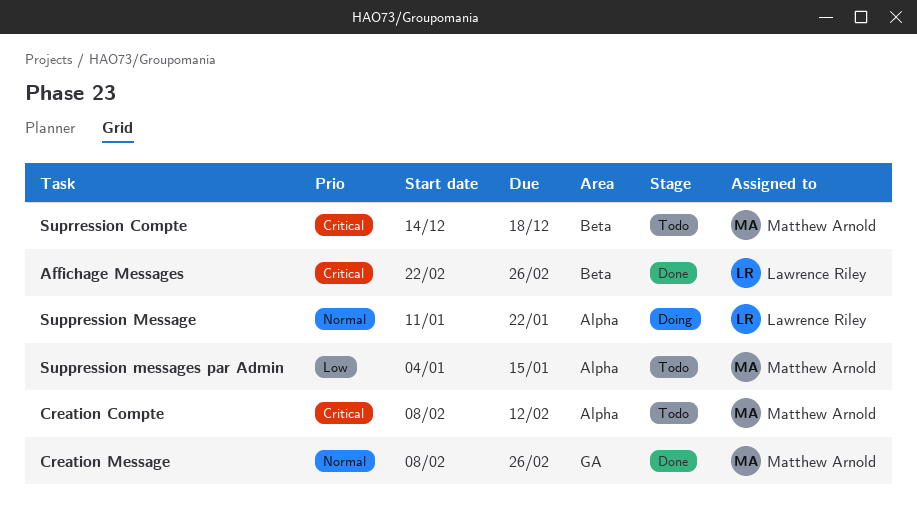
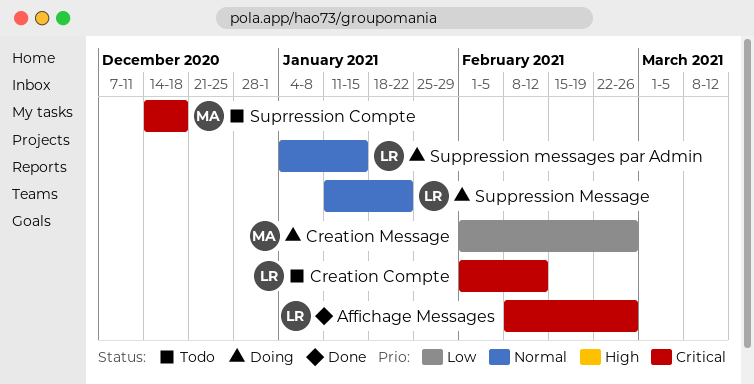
Affichage Messages, start: Feb 22 -> Feb 8
Creation Compte, owner: Matthew Arnold -> Lawrence Riley
Creation Compte, start: Feb 8 -> Feb 1
Creation Message, status: Done -> Doing
Creation Message, priority: Normal -> Low
Creation Message, start: Feb 8 -> Feb 1
Suppression messages par Admin, status: Todo -> Doing
Suppression messages par Admin, owner: Matthew Arnold -> Lawrence Riley
Suppression messages par Admin, priority: Low -> Normal

